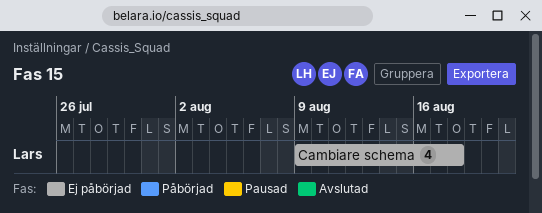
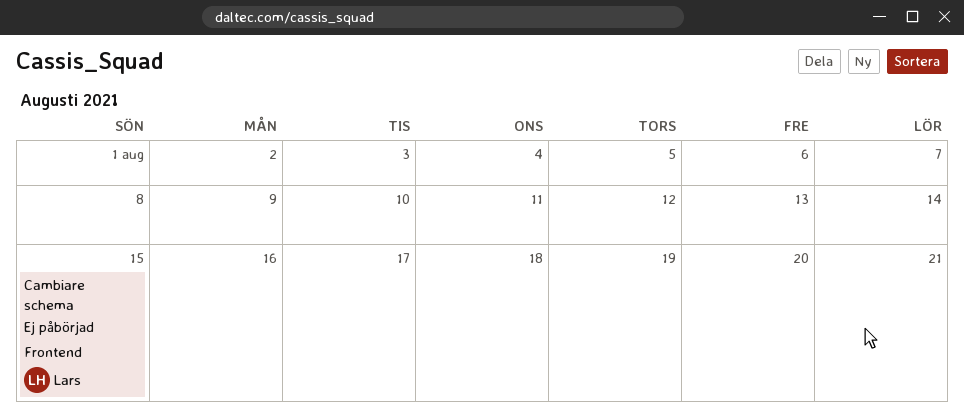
Cambiare schema, due: Aug 18 -> Aug 15

